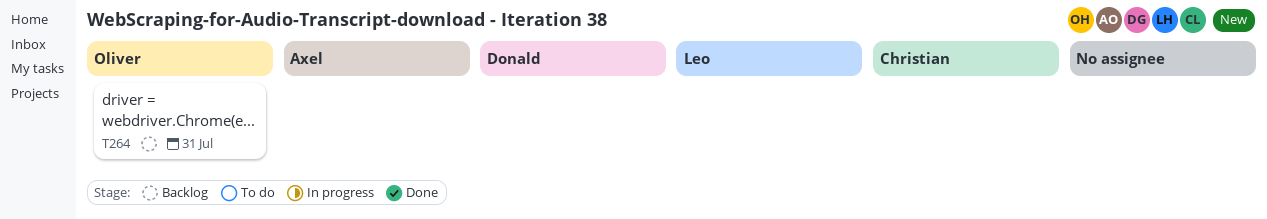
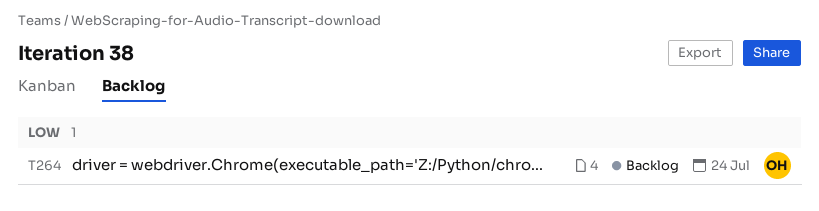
T264, due: Jul 31 -> Jul 24

